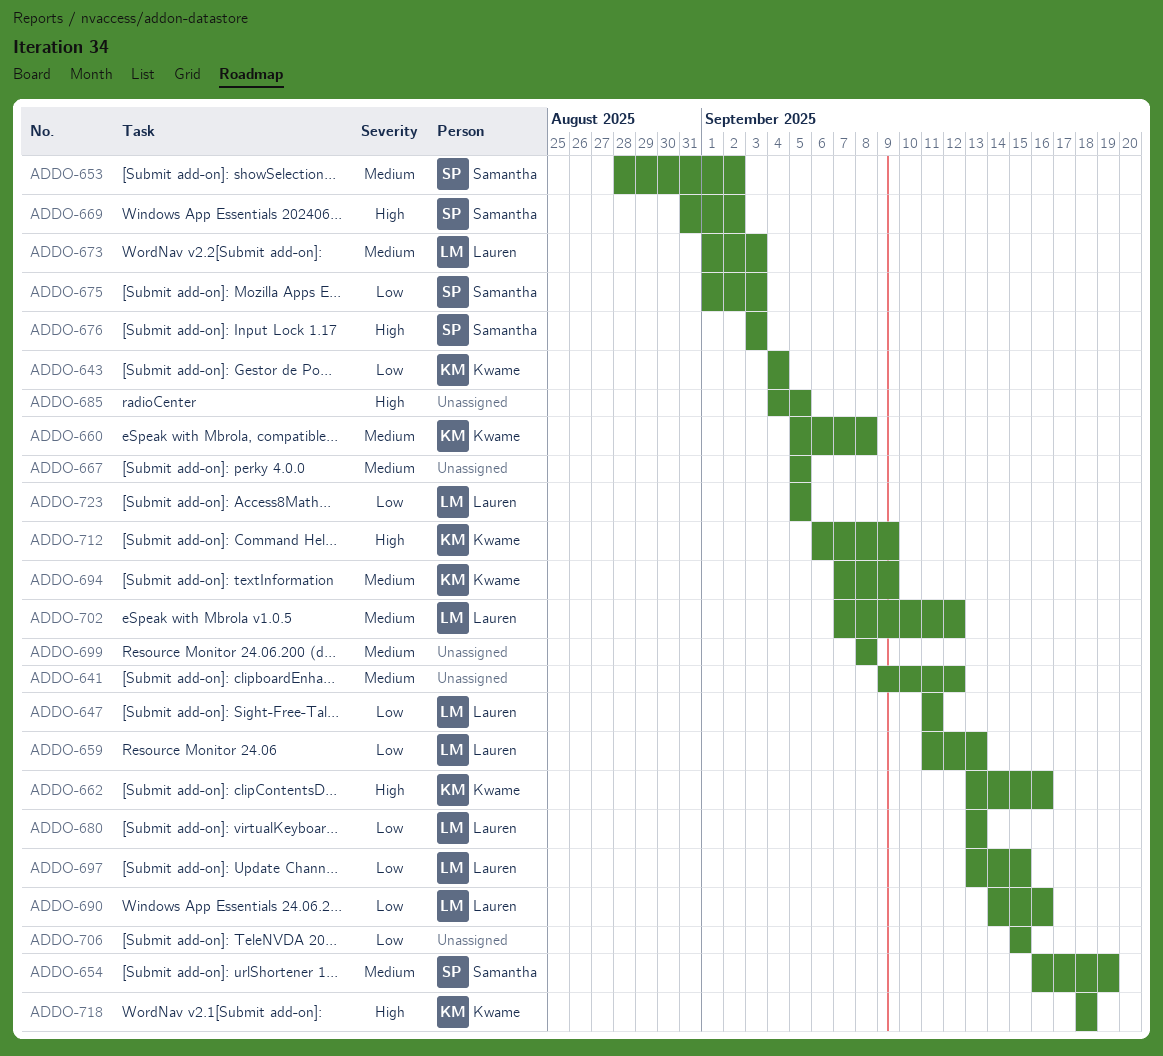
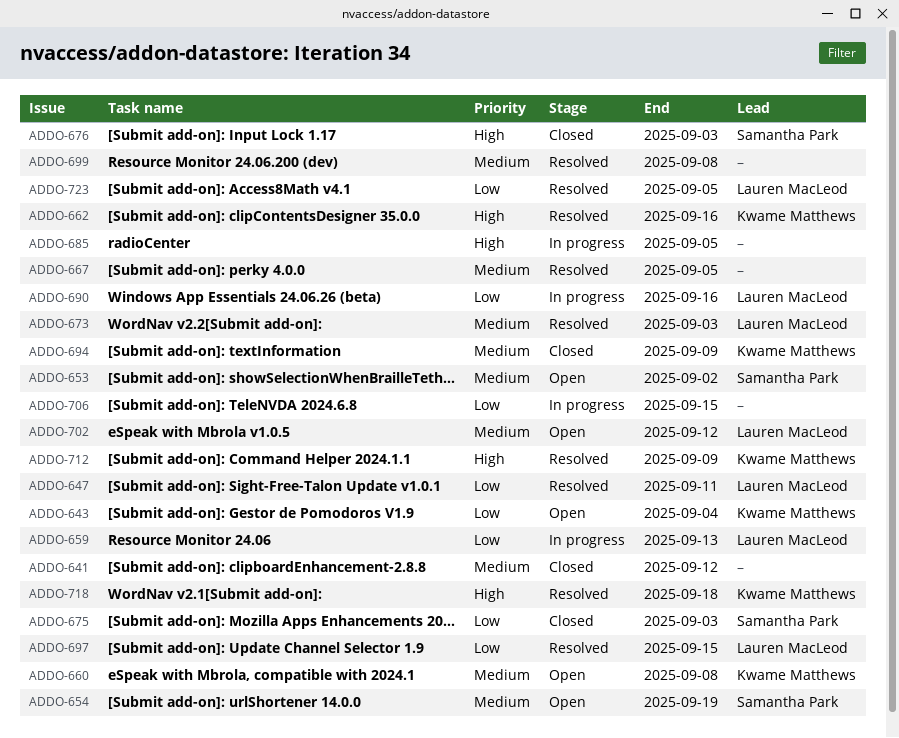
ADDO-669: present -> none
ADDO-680: present -> none

